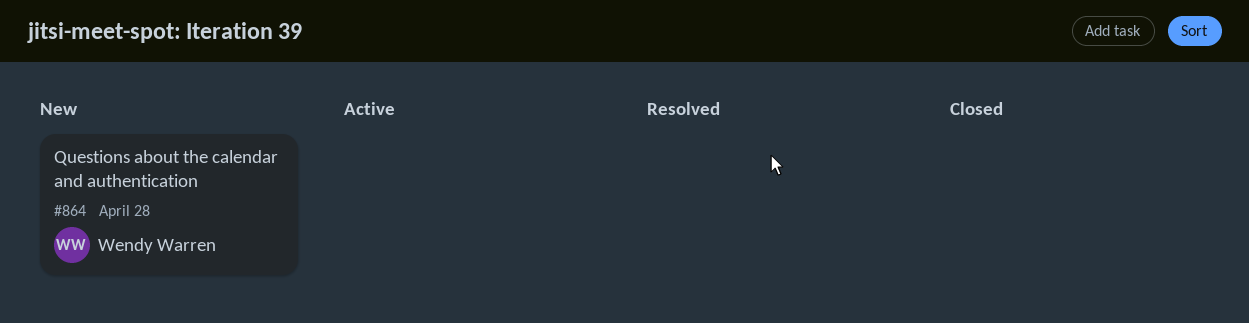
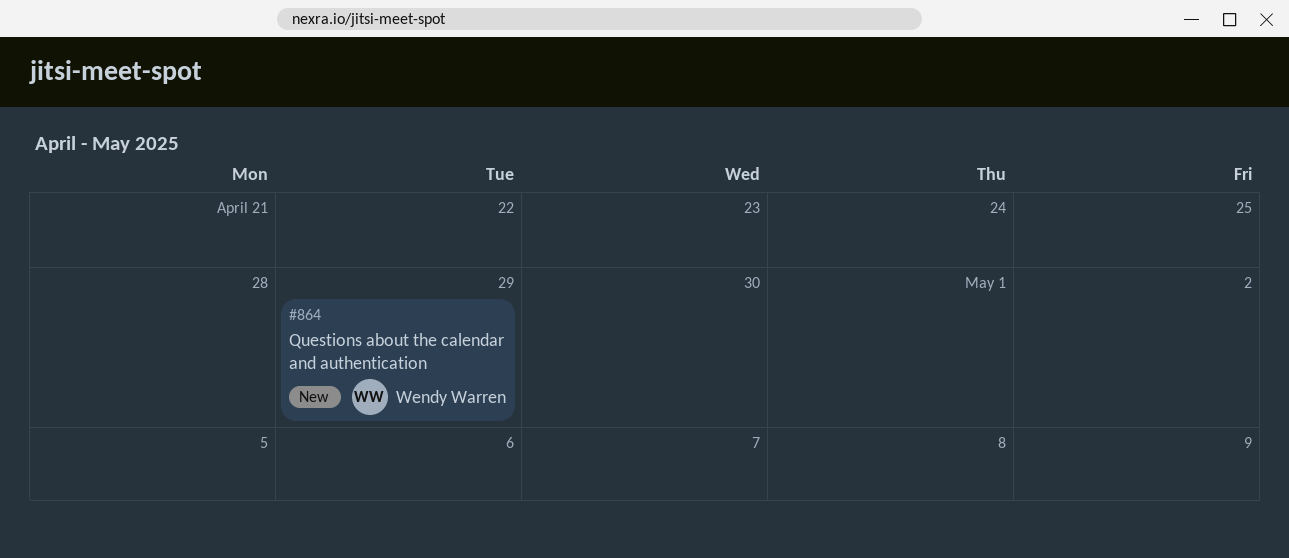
#864, due: Apr 28 -> Apr 29

